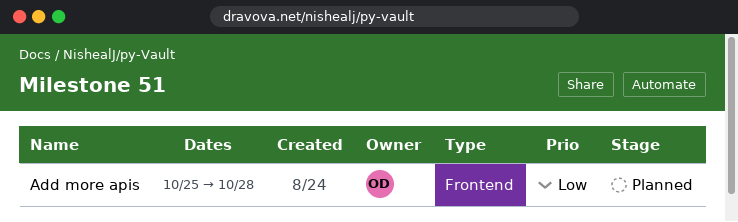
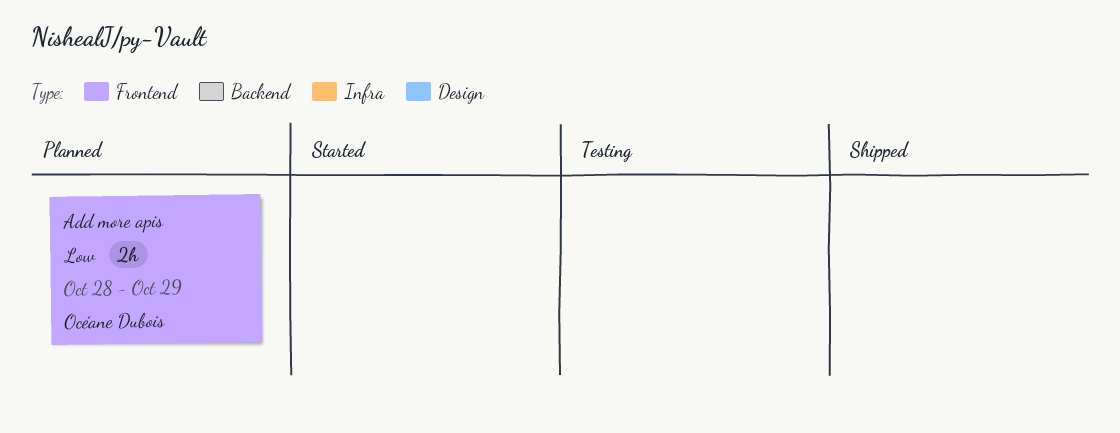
Add more apis, start: Oct 25 -> Oct 28
Add more apis, due: Oct 28 -> Oct 29

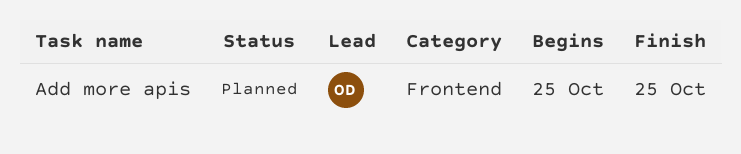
Add more apis, start: Oct 28 -> Oct 25
Add more apis, due: Oct 29 -> Oct 25

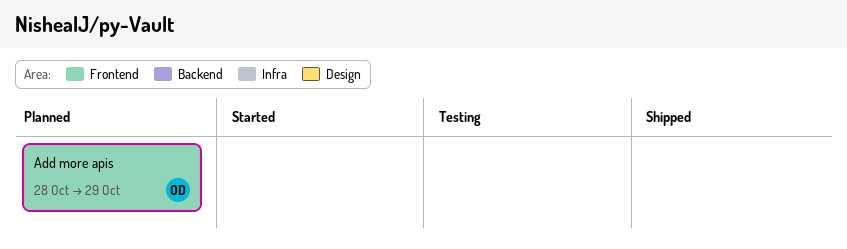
Add more apis, start: Oct 25 -> Oct 28
Add more apis, due: Oct 25 -> Oct 29

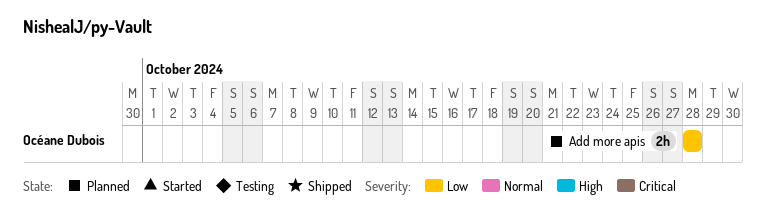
Add more apis, due: Oct 29 -> Oct 28

